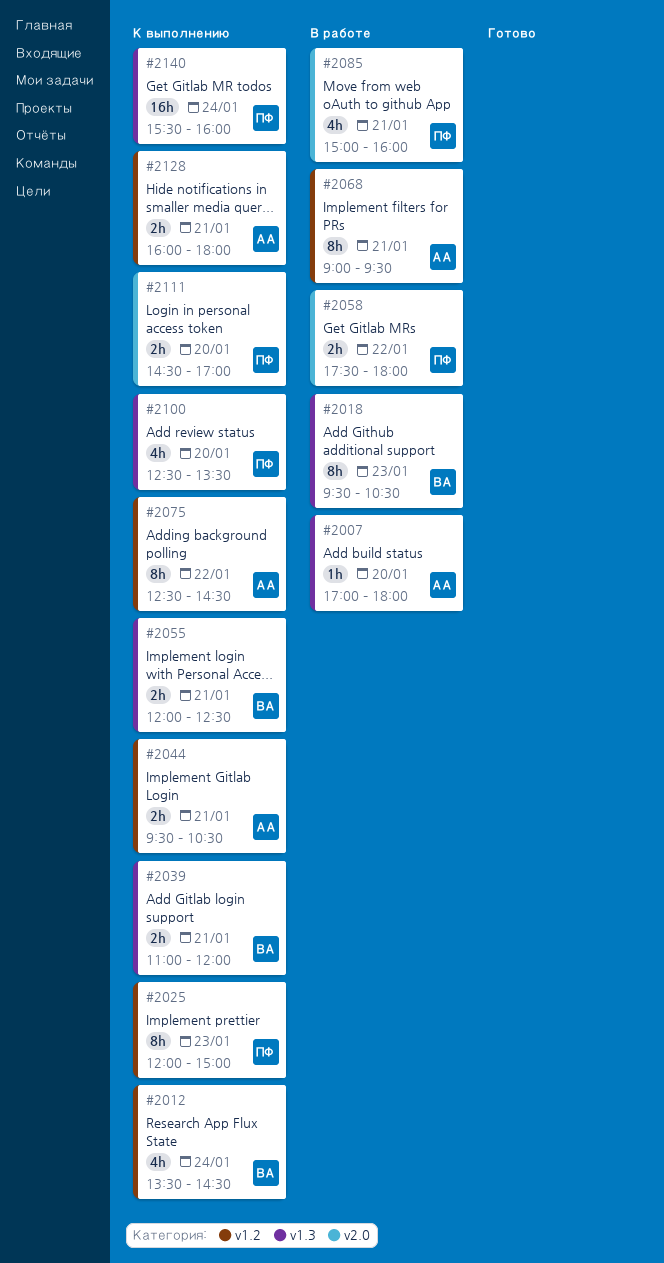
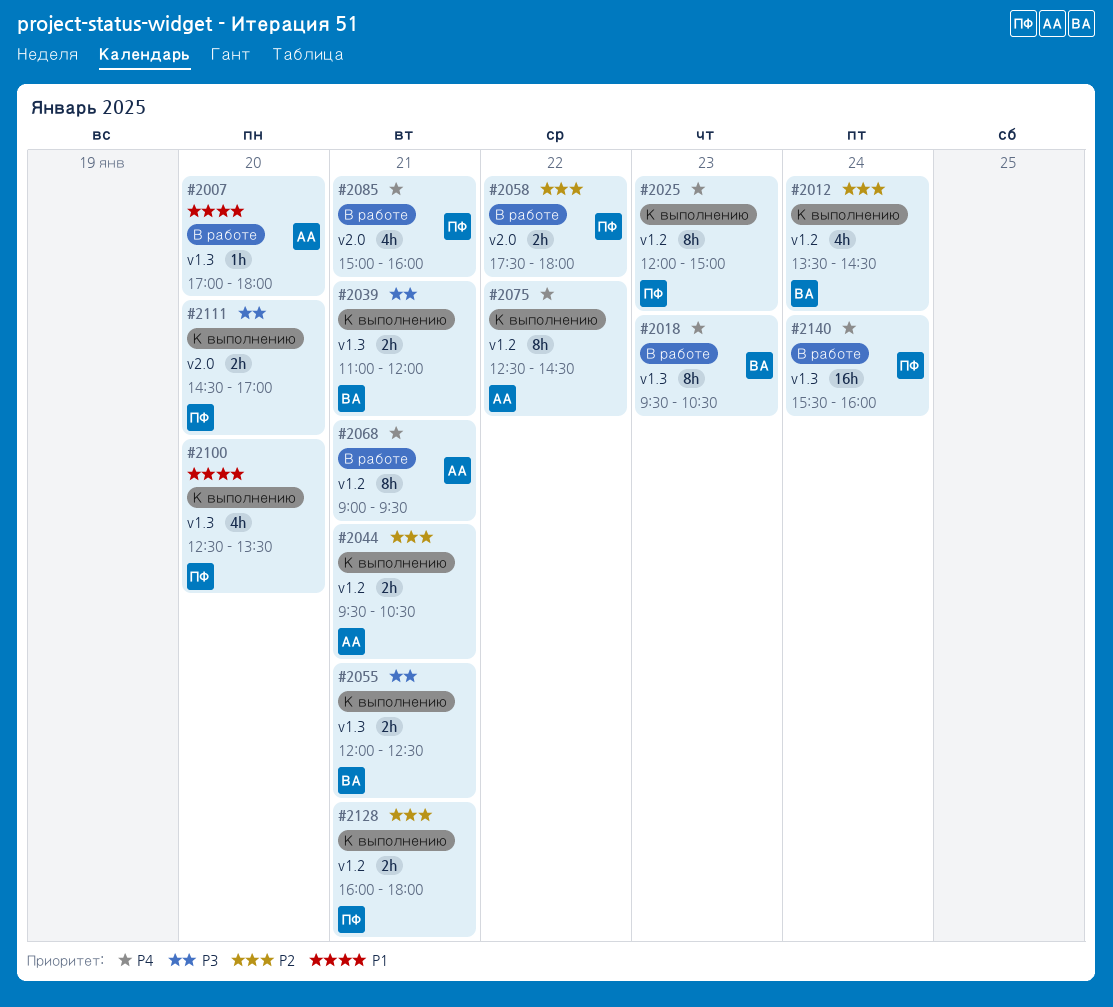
#2128, owner: АА -> ПФ
#2140, status: К выполнению -> В работе

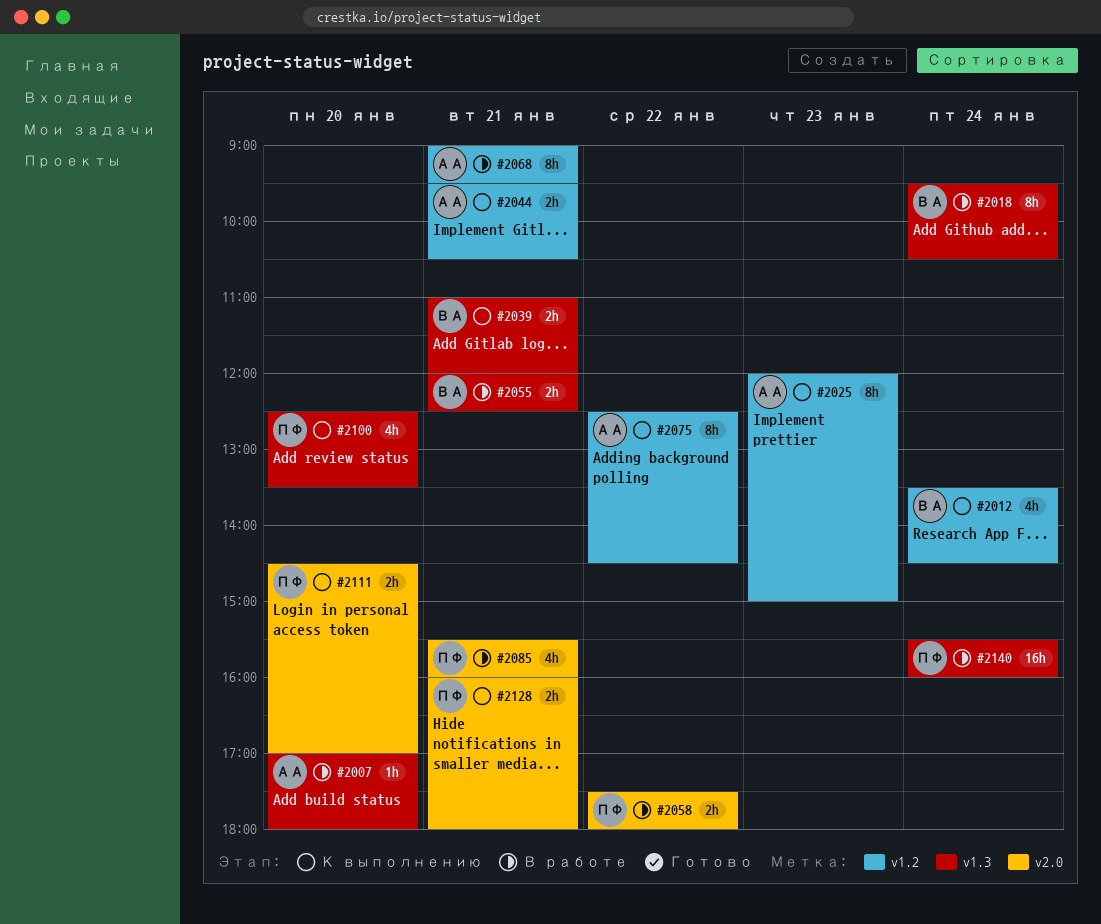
#2018, day: Jan 23 -> Jan 24
#2025, owner: ПФ -> АА
#2055, status: К выполнению -> В работе
#2085, begins: 15:00 -> 15:30
#2128, label: v1.2 -> v2.0

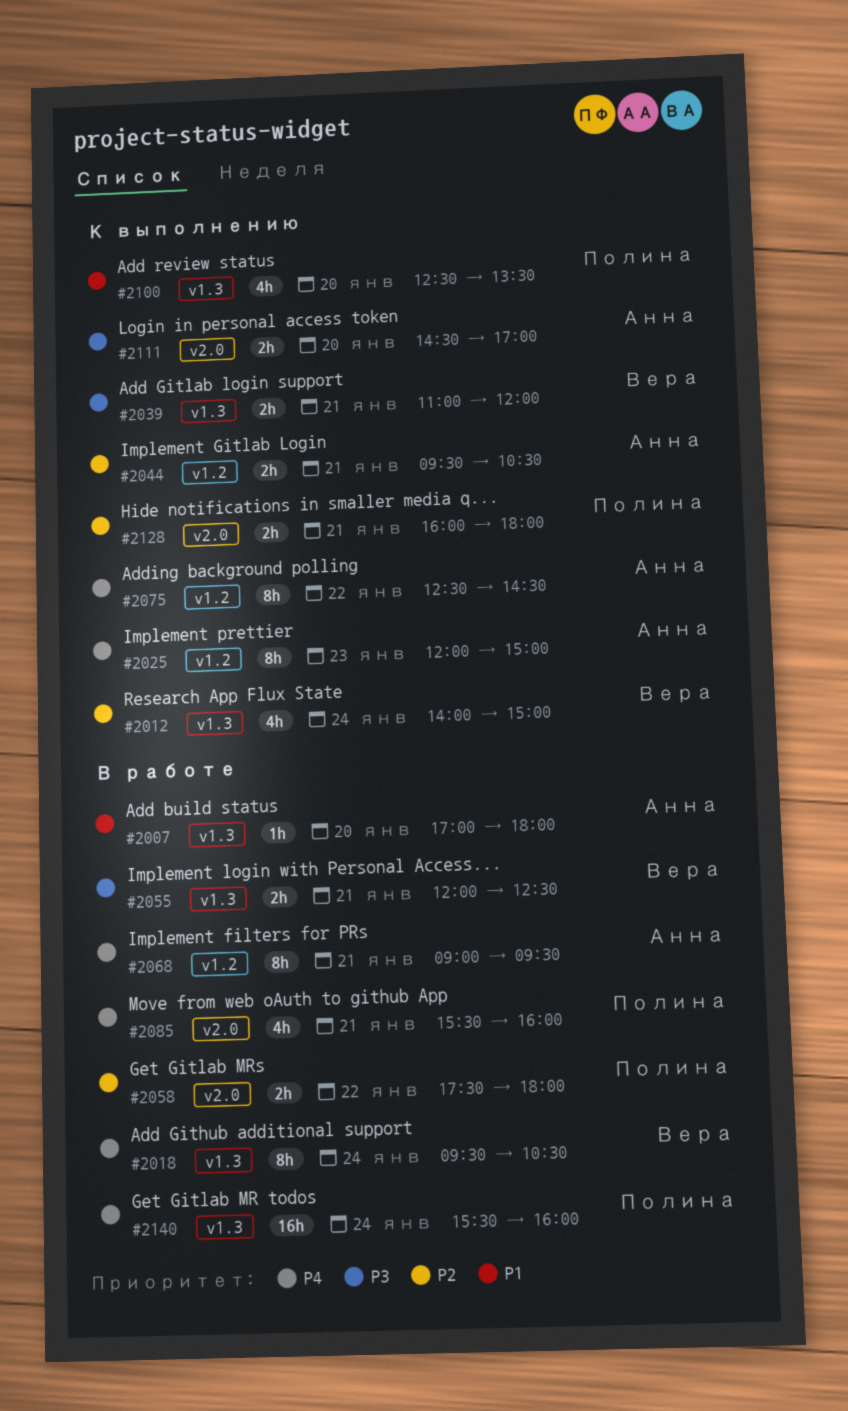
#2012, label: v1.2 -> v1.3
#2012, begins: 13:30 -> 14:00
#2012, ends: 14:30 -> 15:00
#2111, owner: Полина -> Анна

